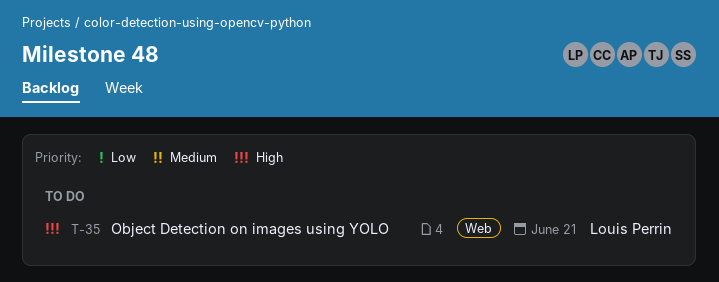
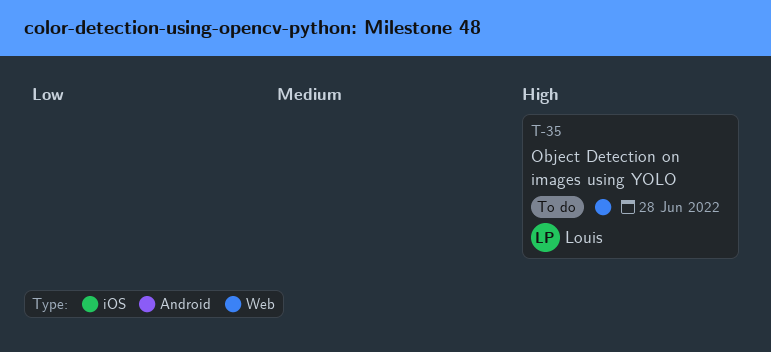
T-35, due: Jun 21 -> Jun 28

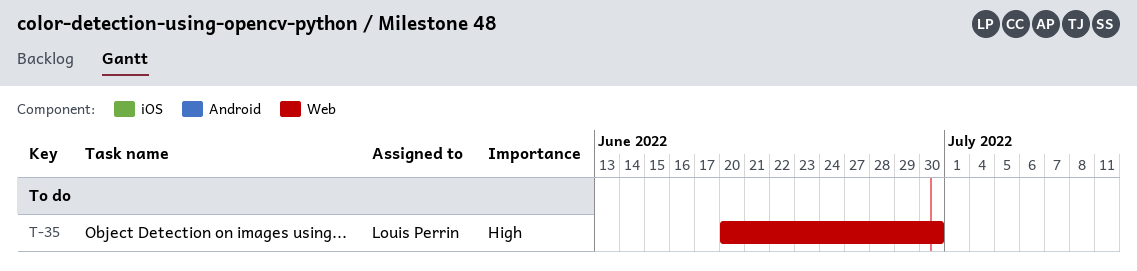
T-35, due: Jun 28 -> Jun 30

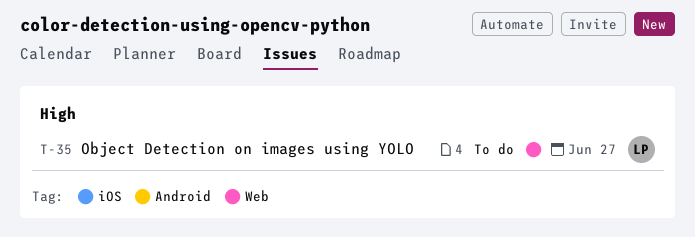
T-35, due: Jun 30 -> Jun 27

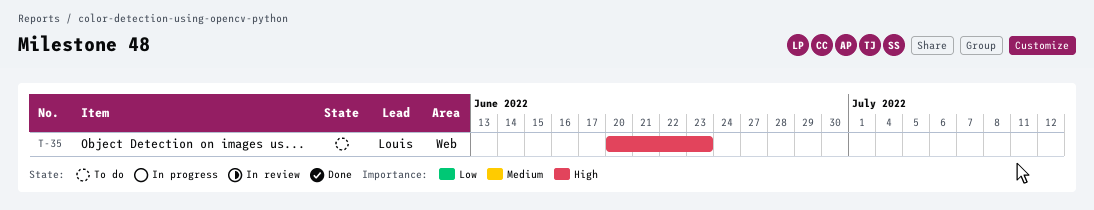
T-35, due: Jun 27 -> Jun 23

